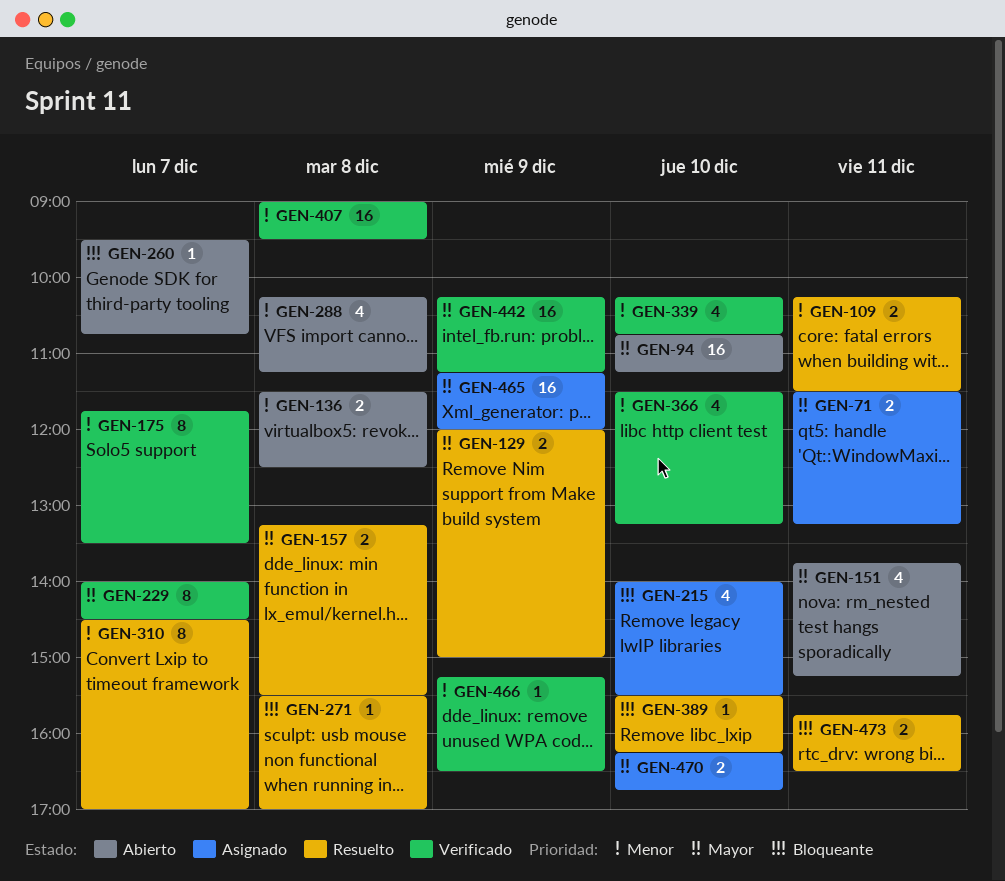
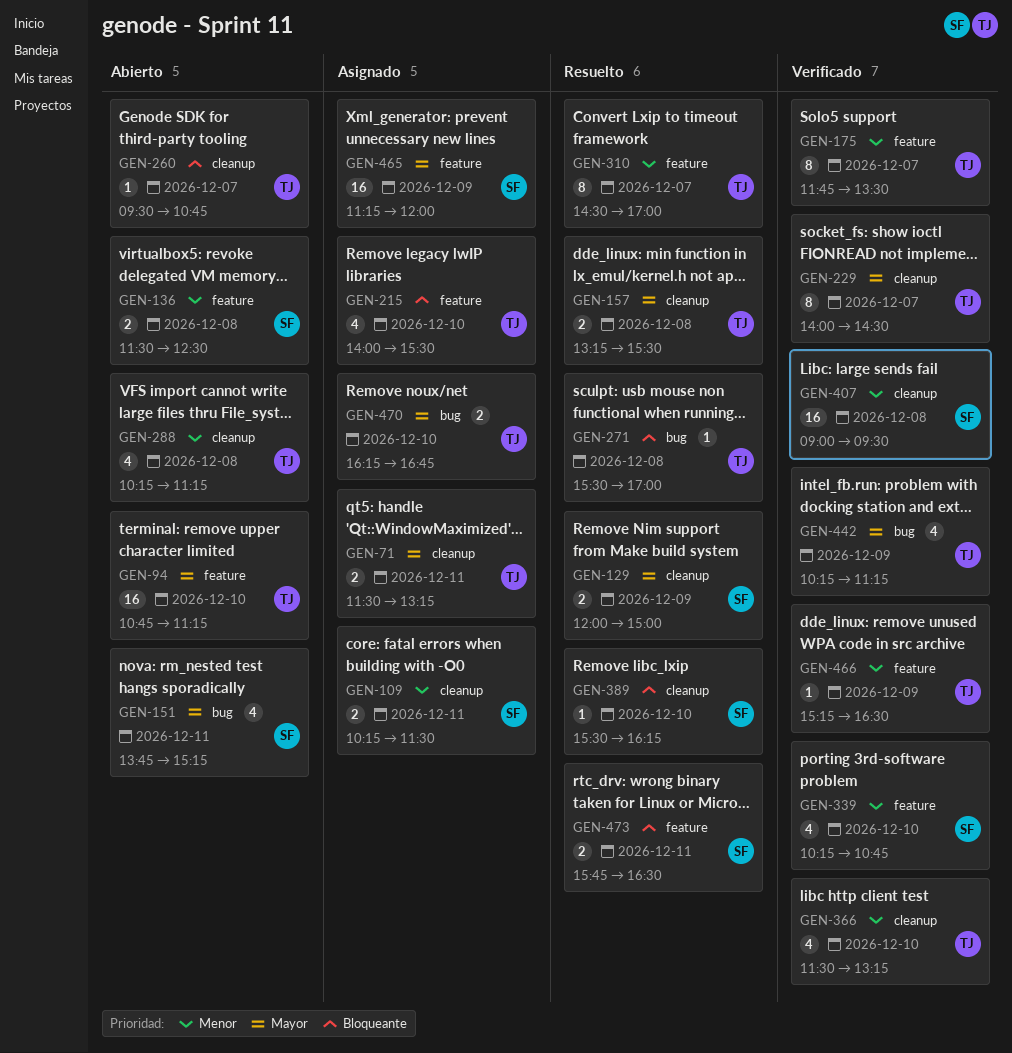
GEN-109, status: Resuelto -> Asignado
GEN-442, estimate: 16 -> 4

